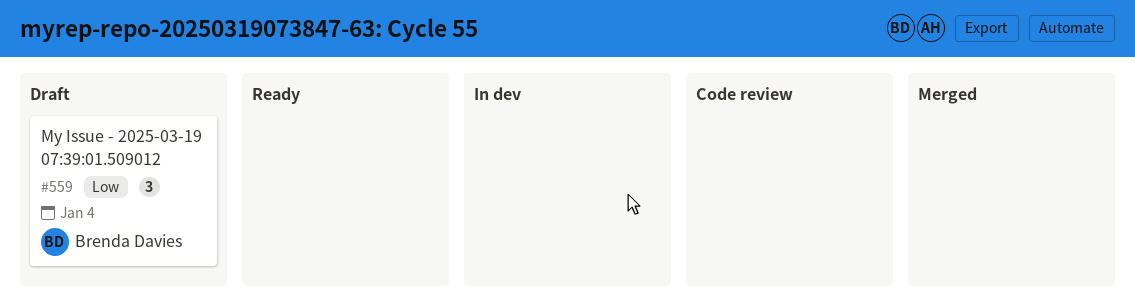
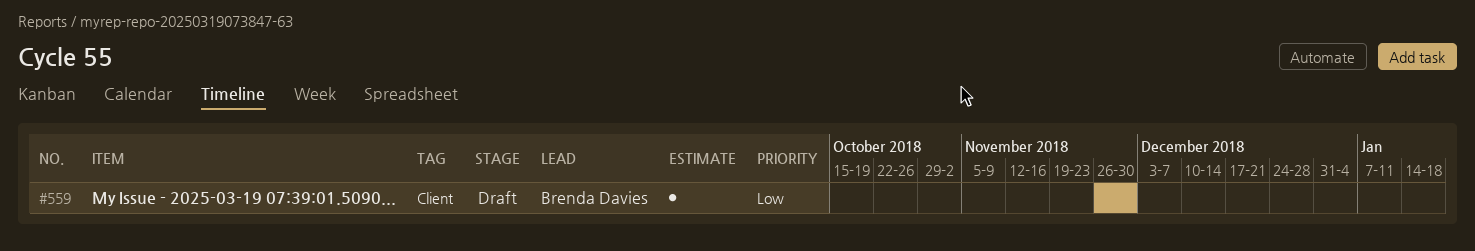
#559, estimate: 3 -> 1
#559, due: Jan 4 -> Nov 30

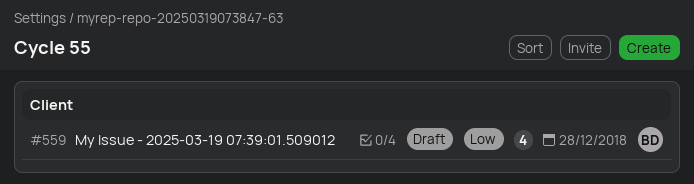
#559, estimate: 1 -> 4
#559, due: Nov 30 -> Dec 28

